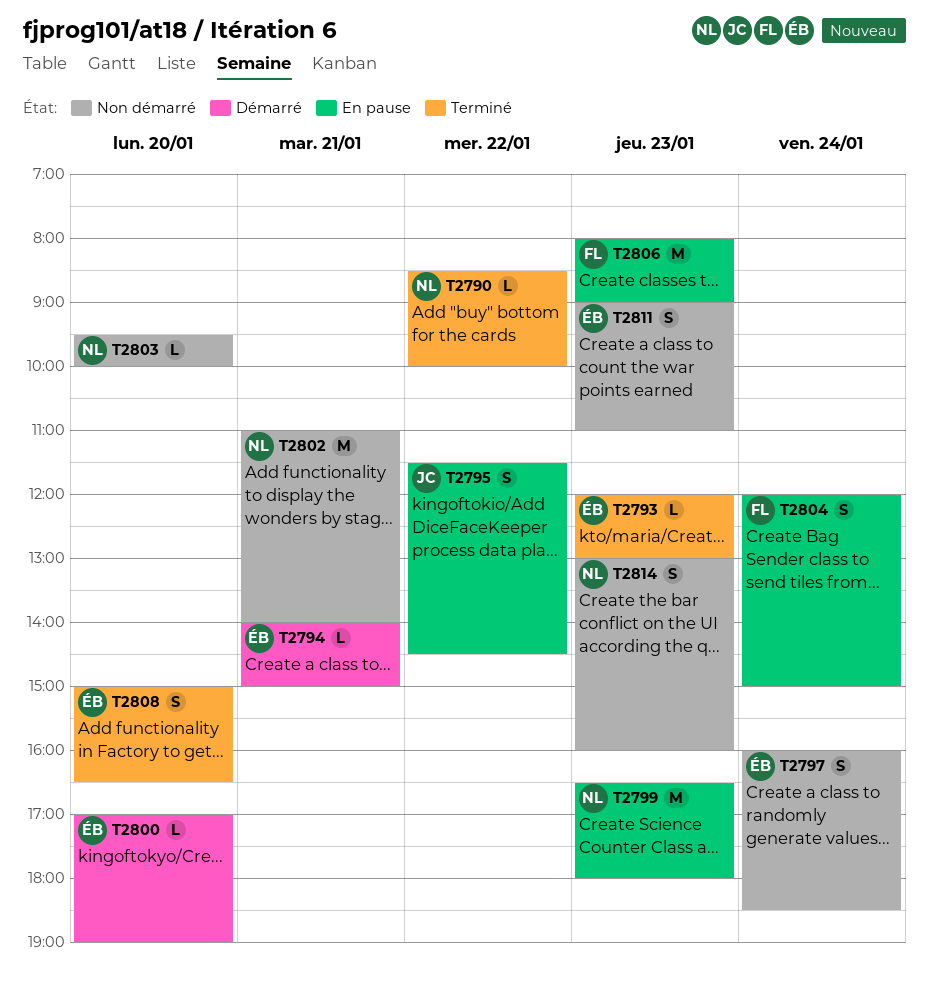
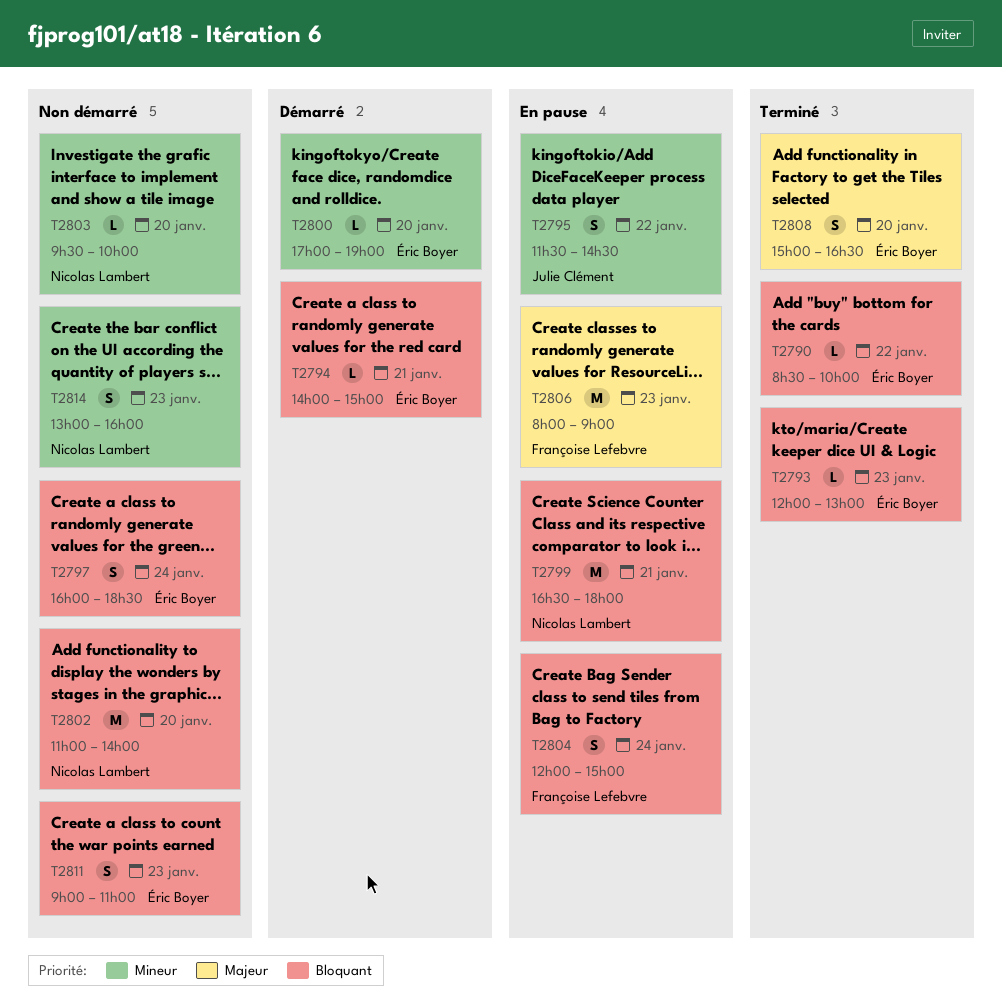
T2790, owner: Nicolas Lambert -> Éric Boyer
T2799, day: Jan 23 -> Jan 21
T2802, day: Jan 21 -> Jan 20

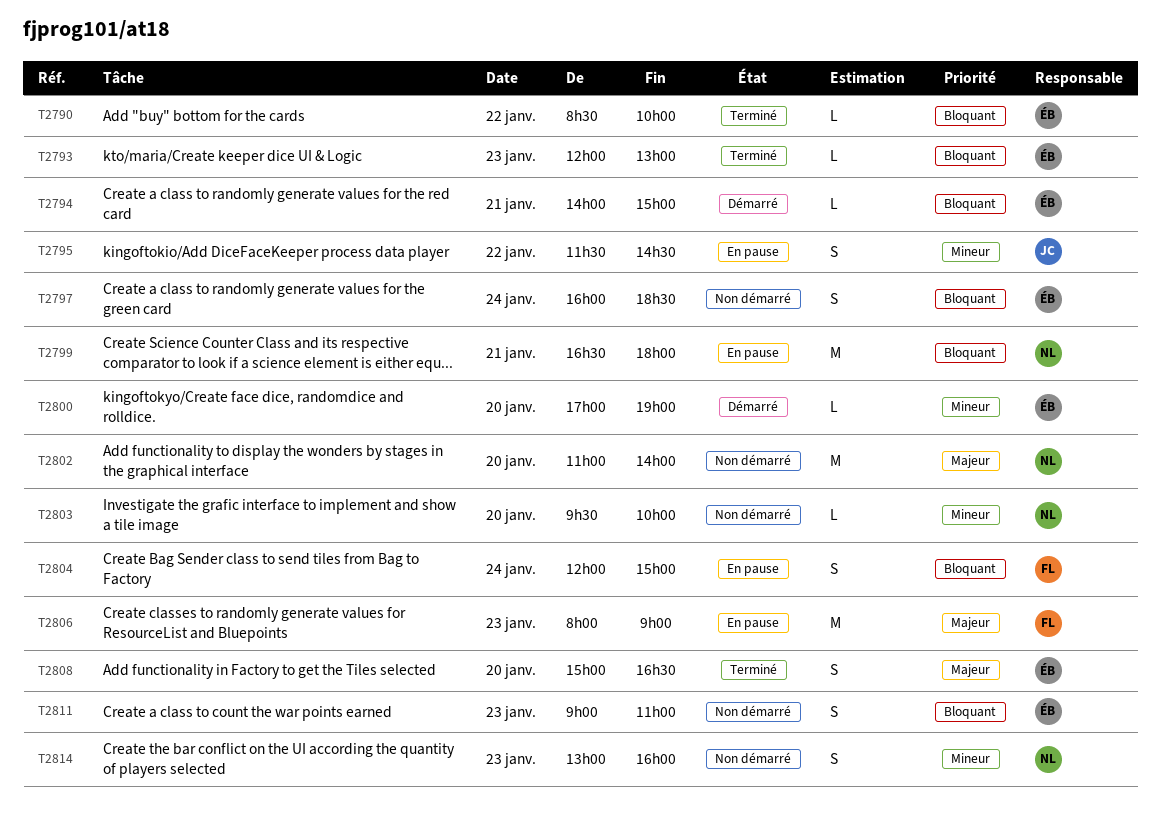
T2802, priority: Bloquant -> Majeur

